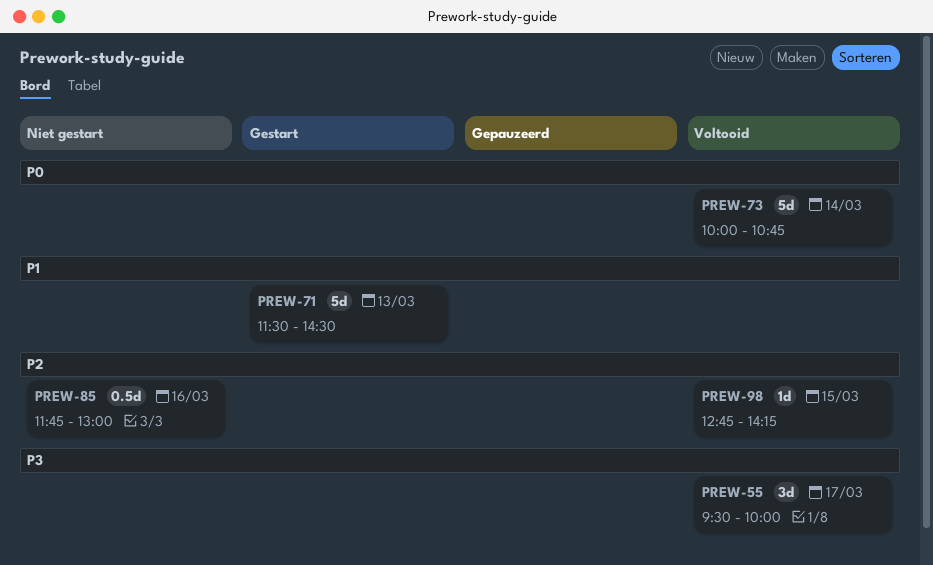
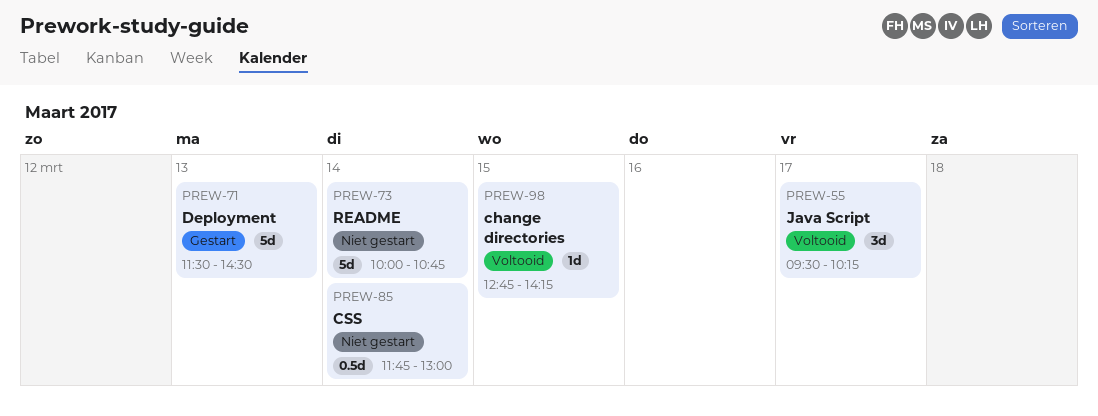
PREW-55, ends: 10:00 -> 10:15
PREW-73, status: Voltooid -> Niet gestart
PREW-85, day: Mar 16 -> Mar 14

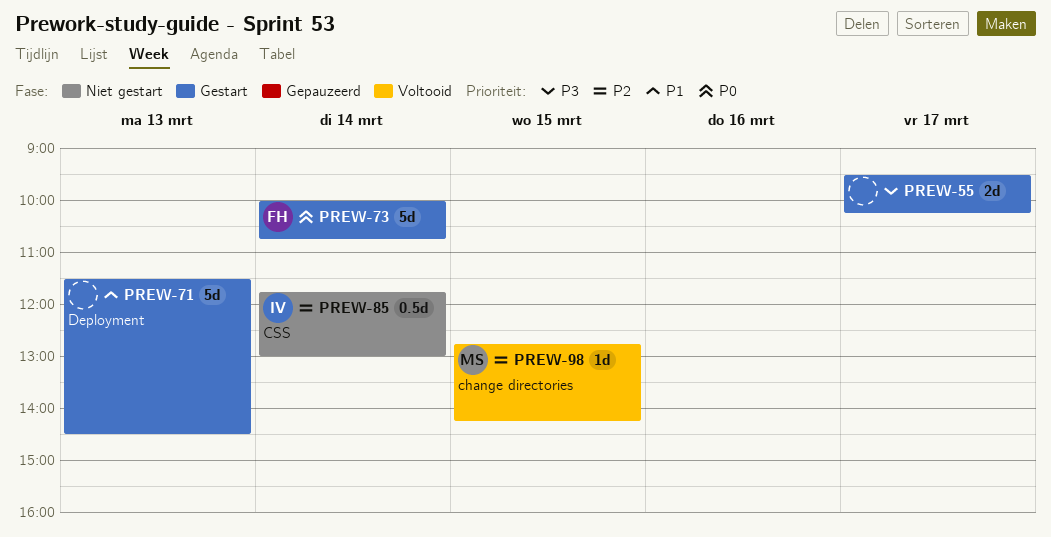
PREW-55, status: Voltooid -> Gestart
PREW-55, estimate: 3d -> 2d
PREW-73, status: Niet gestart -> Gestart

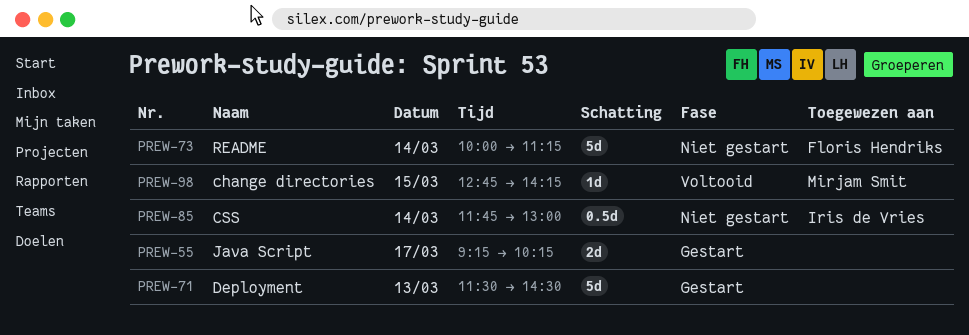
PREW-55, begins: 09:30 -> 09:15
PREW-73, status: Gestart -> Niet gestart
PREW-73, ends: 10:45 -> 11:15

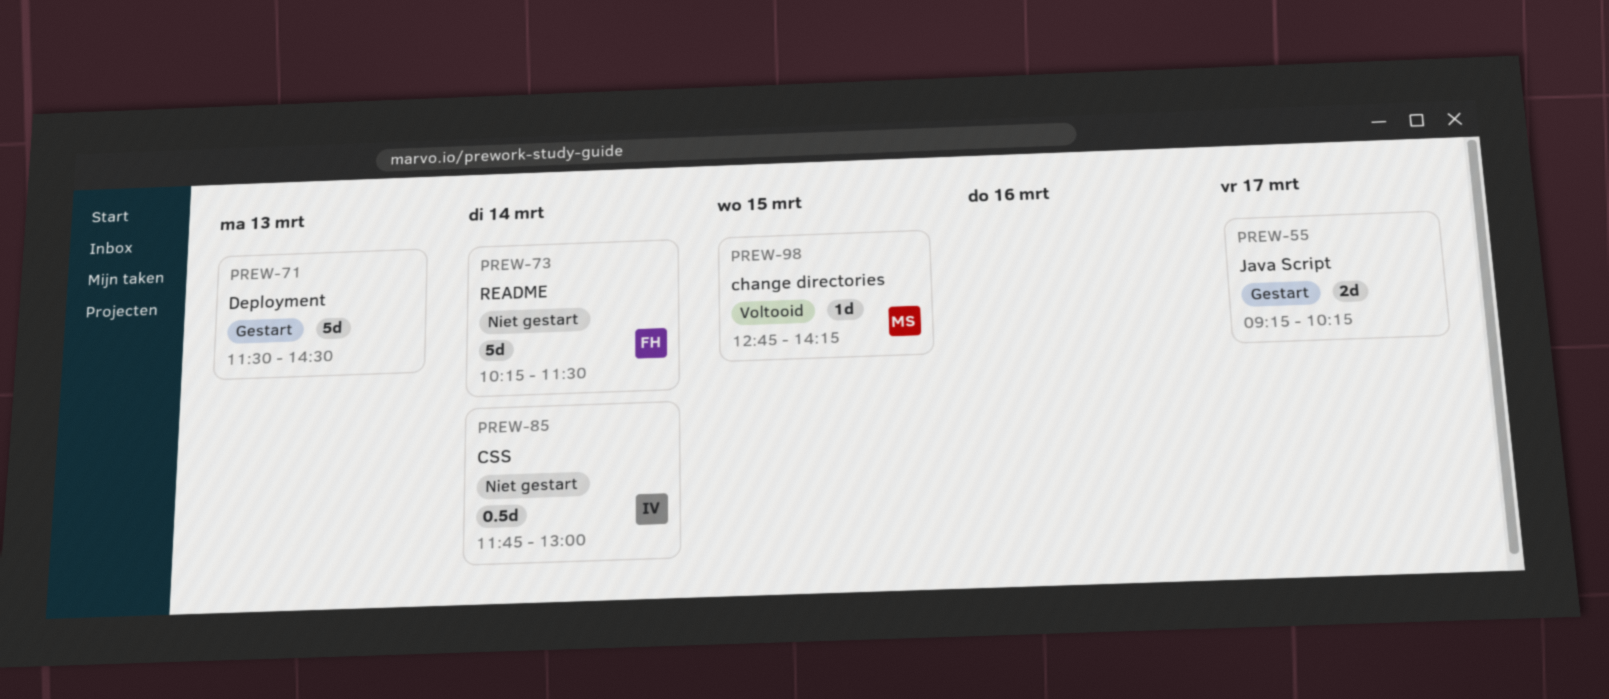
PREW-73, begins: 10:00 -> 10:15
PREW-73, ends: 11:15 -> 11:30

